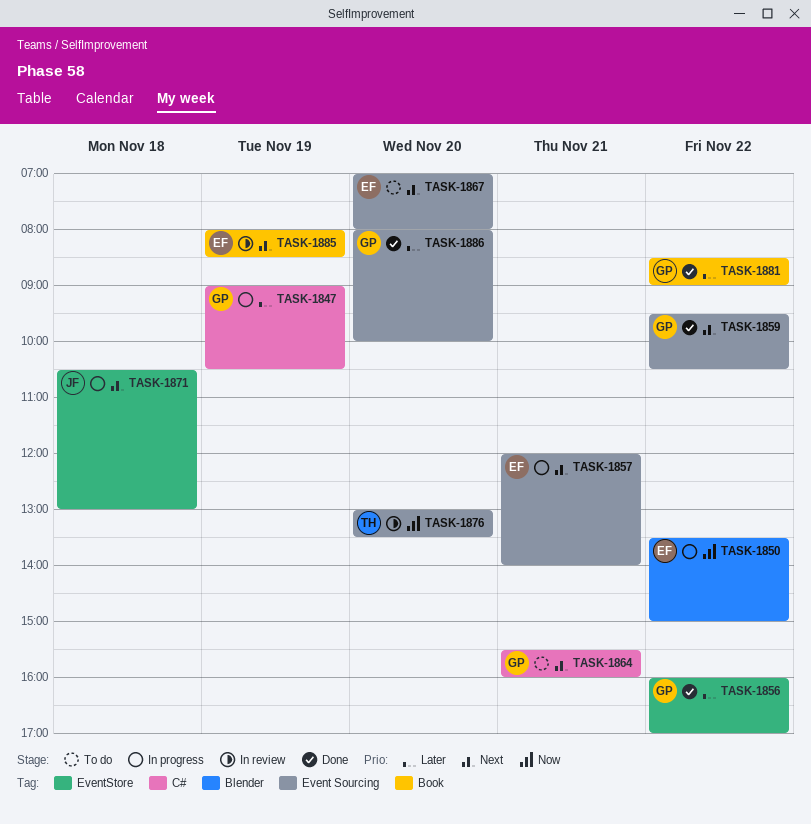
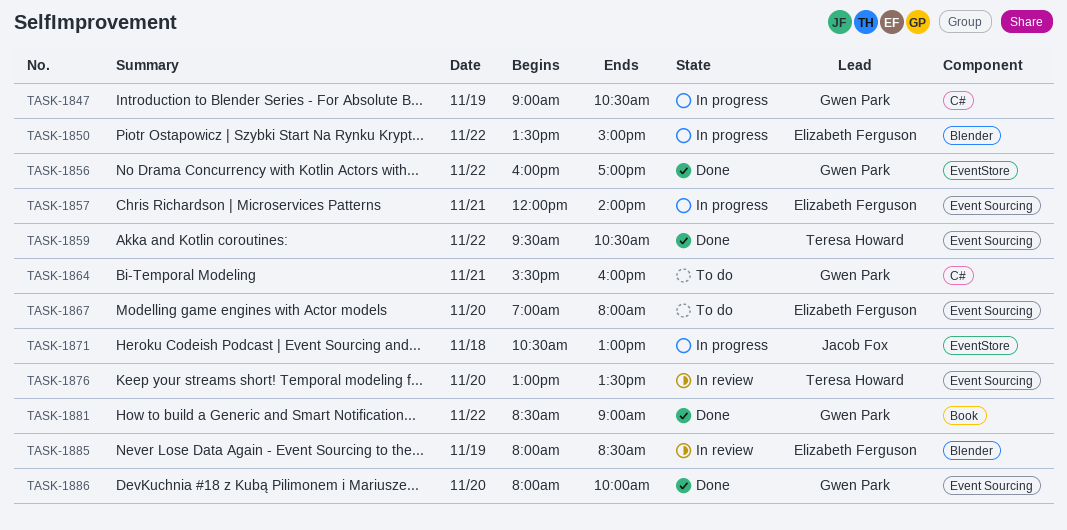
TASK-1859, owner: Gwen Park -> Teresa Howard
TASK-1885, label: Book -> Blender

